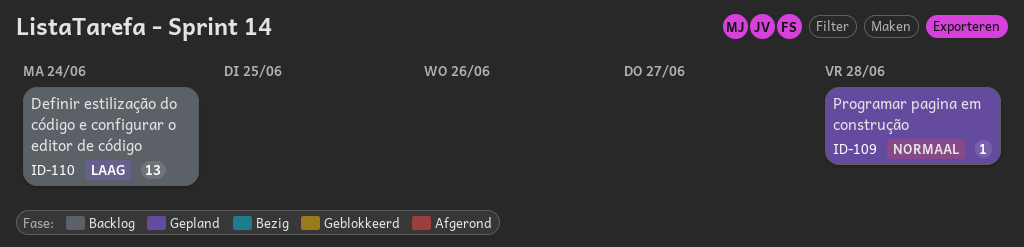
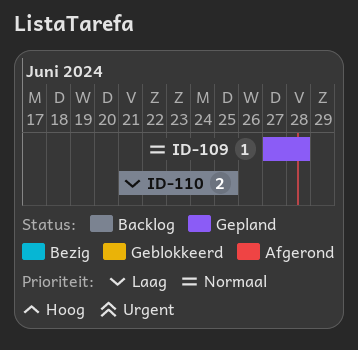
ID-110, estimate: 13 -> 2
ID-110, due: Jun 24 -> Jun 25

